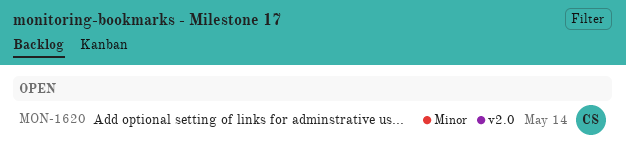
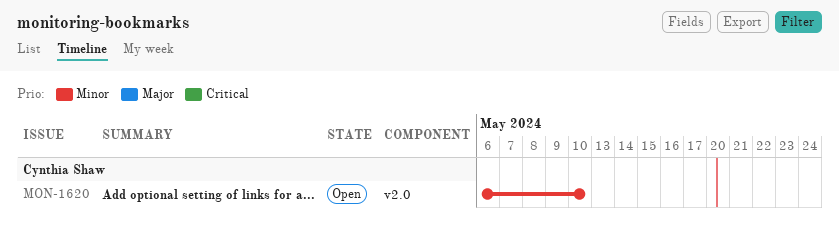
MON-1620, due: May 14 -> May 10

